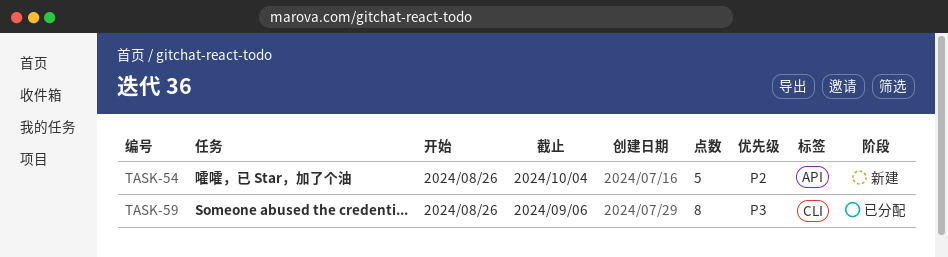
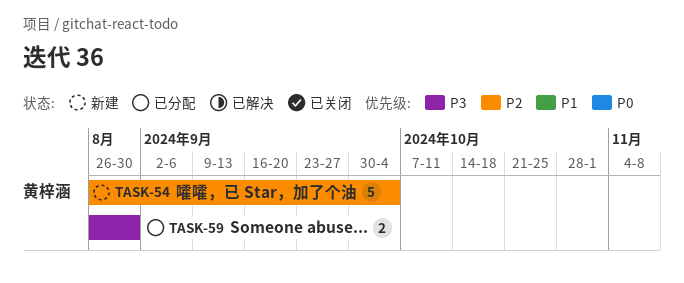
TASK-59, estimate: 8 -> 2
TASK-59, due: Sep 6 -> Aug 30

